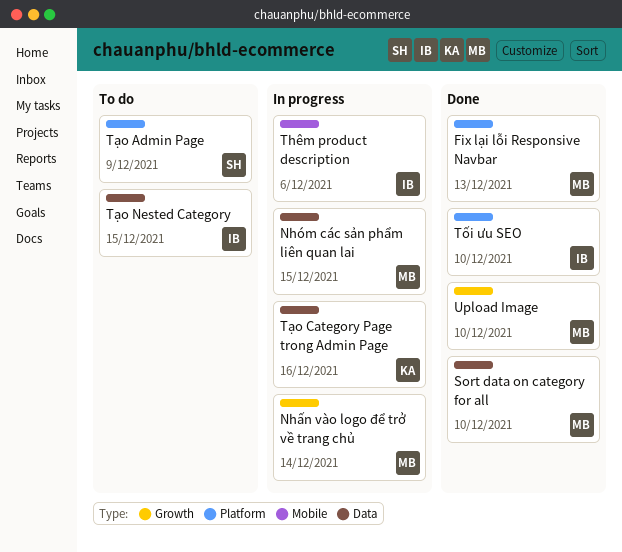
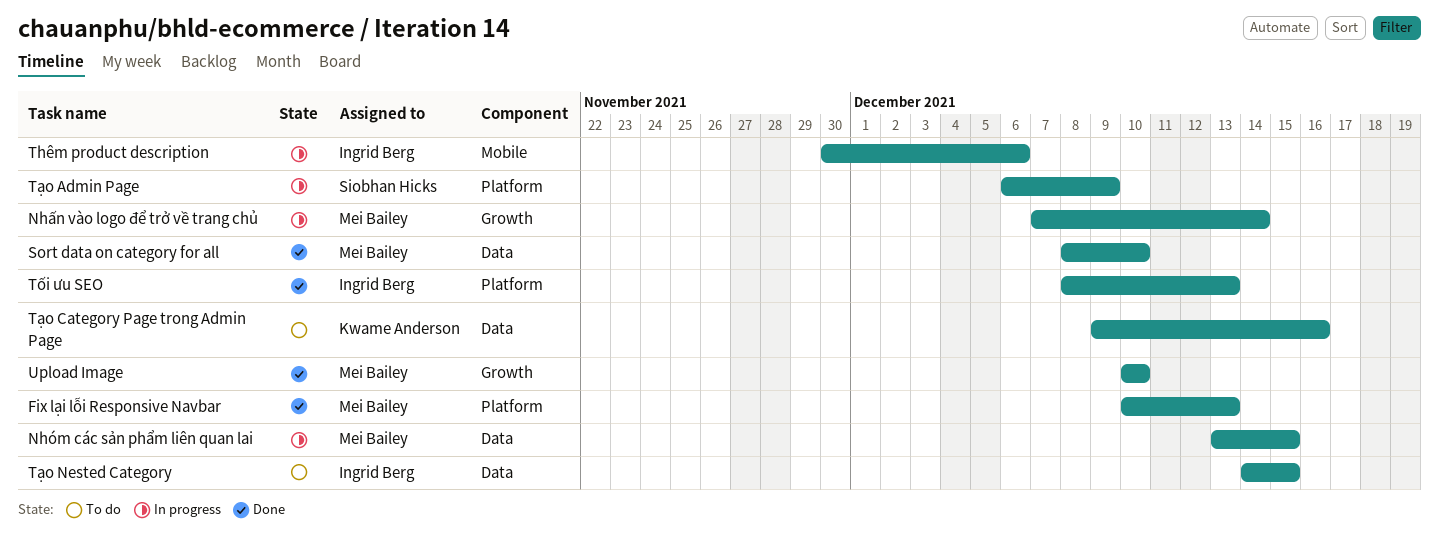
Tạo Admin Page, status: To do -> In progress
Tạo Category Page trong Admin Page, status: In progress -> To do
Tối ưu SEO, due: Dec 10 -> Dec 13

